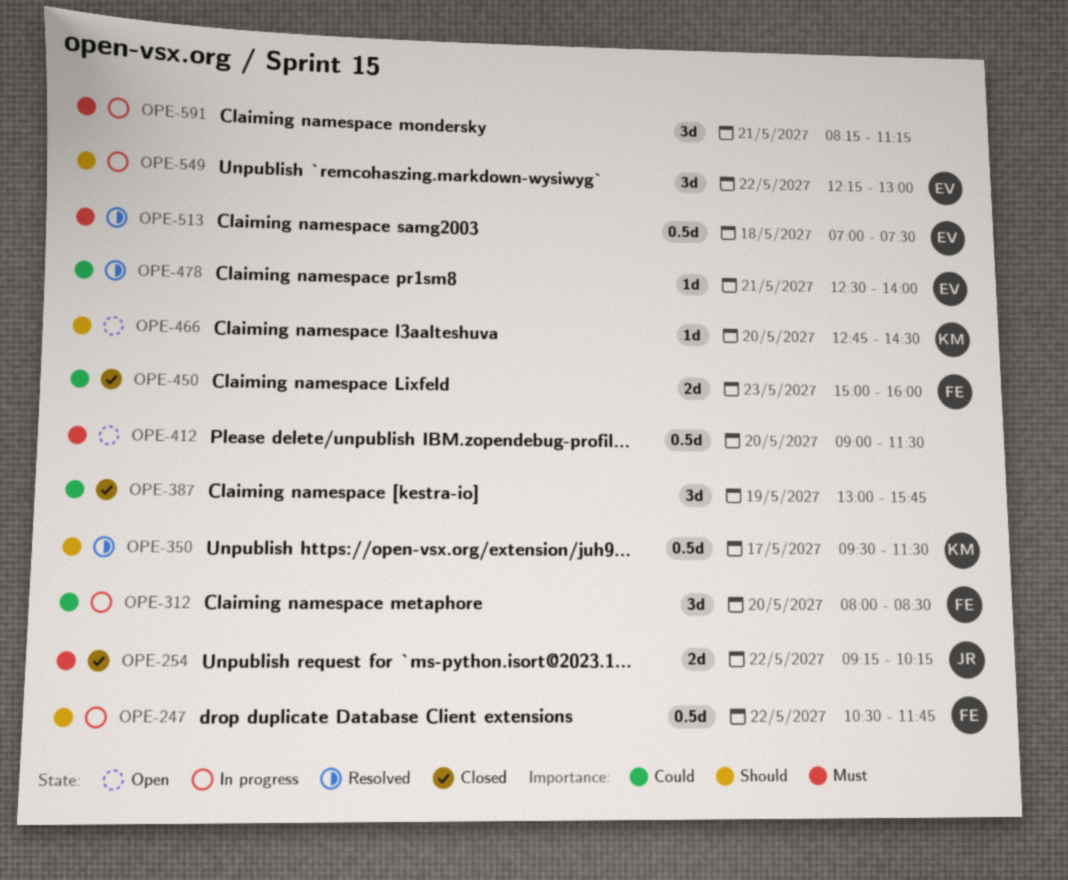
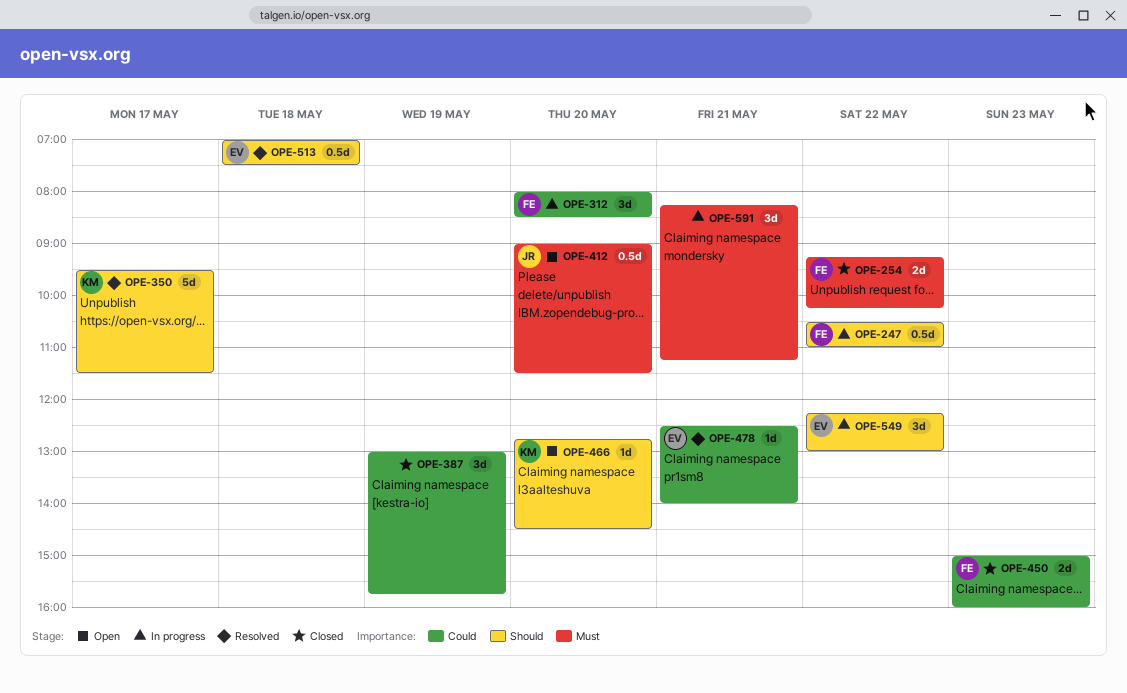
OPE-247, ends: 11:45 -> 11:00
OPE-254, owner: JR -> FE
OPE-350, estimate: 0.5d -> 5d
OPE-412, owner: none -> JR
OPE-513, priority: Must -> Should

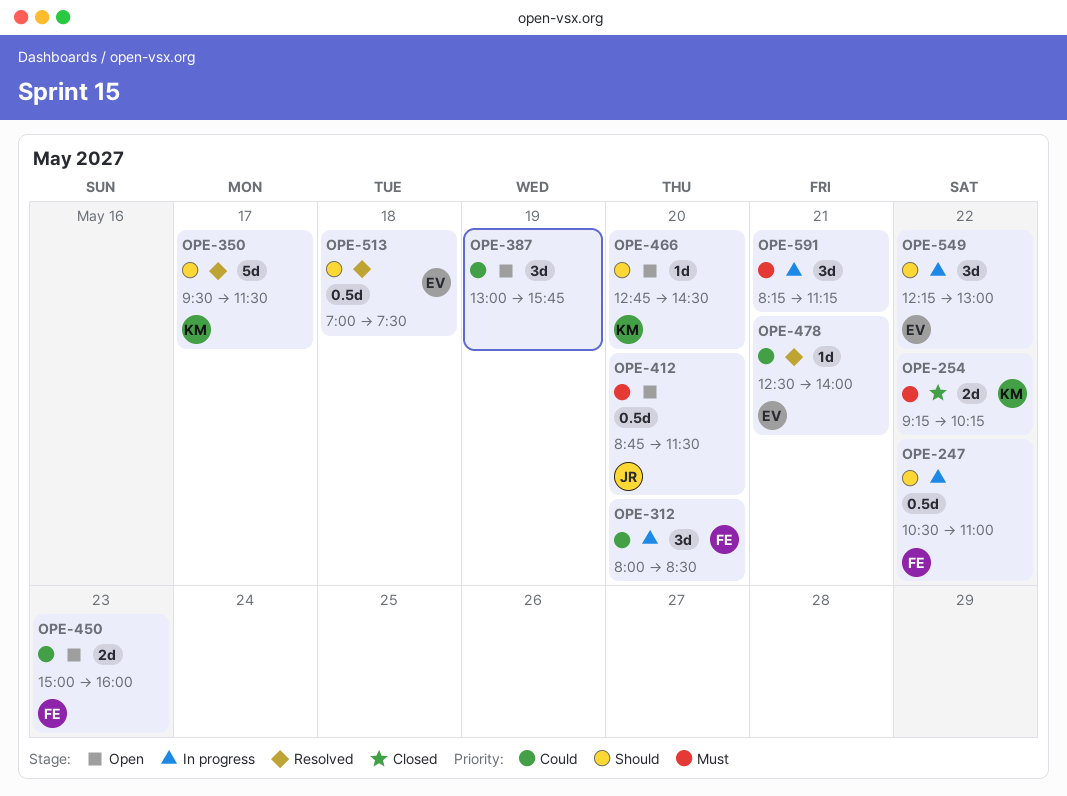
OPE-254, owner: FE -> KM
OPE-387, status: Closed -> Open
OPE-412, begins: 09:00 -> 08:45
OPE-450, status: Closed -> Open

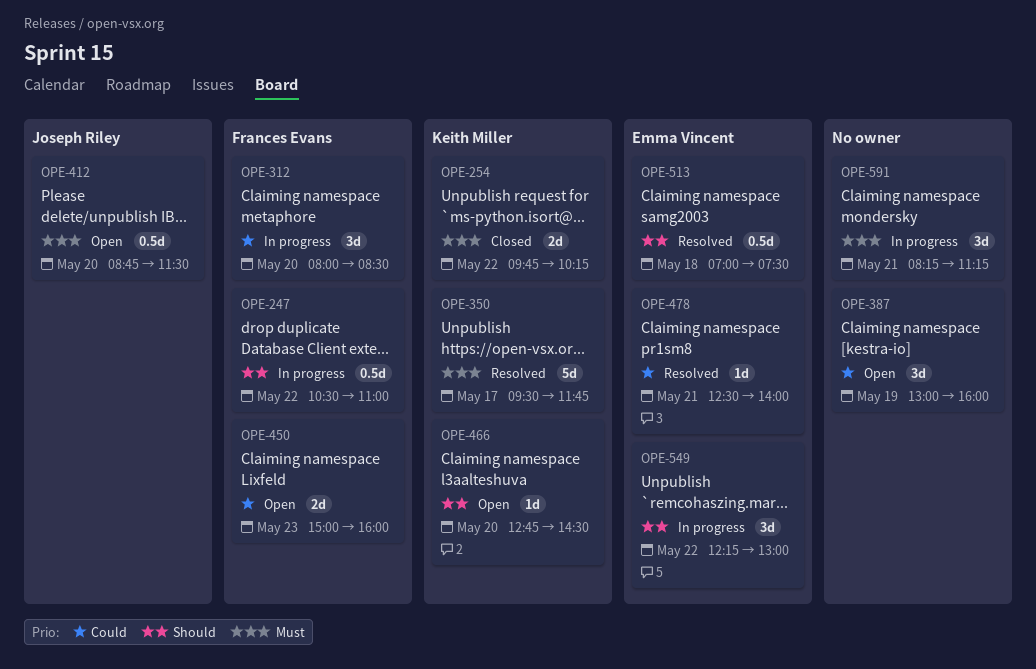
OPE-254, begins: 09:15 -> 09:45
OPE-350, priority: Should -> Must
OPE-350, ends: 11:30 -> 11:45
OPE-387, ends: 15:45 -> 16:00

